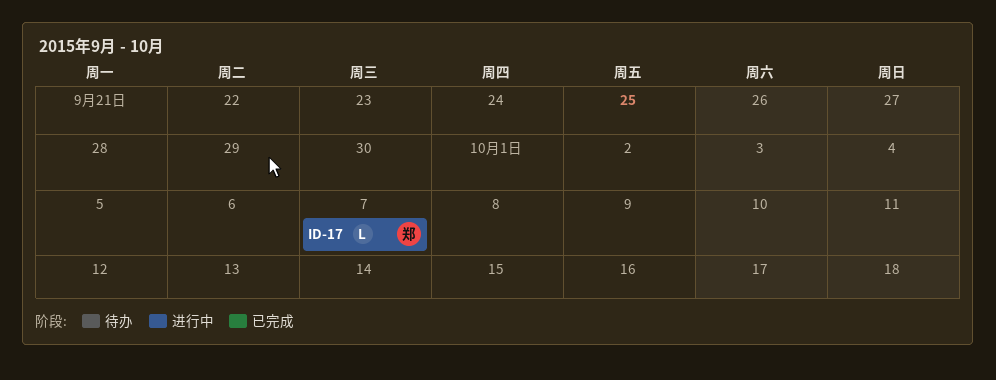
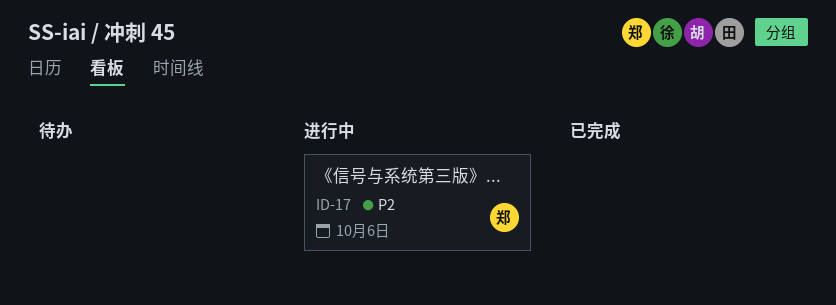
ID-17, due: Oct 7 -> Oct 6

